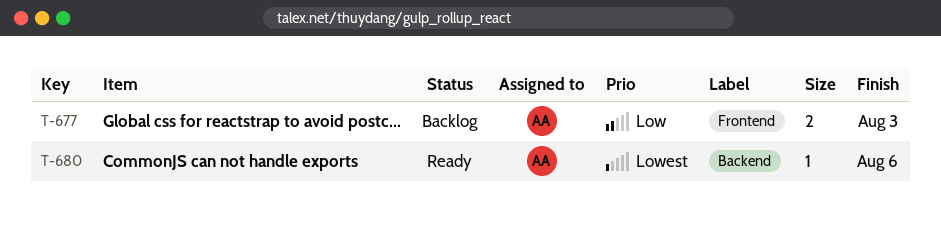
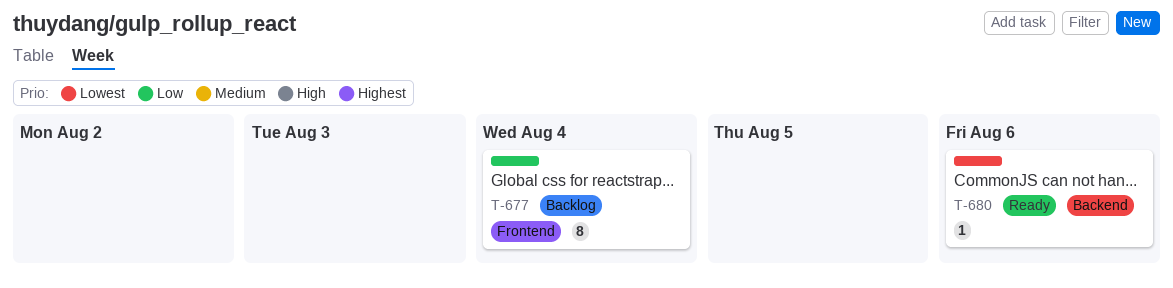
T-677, estimate: 2 -> 8
T-677, due: Aug 3 -> Aug 4

